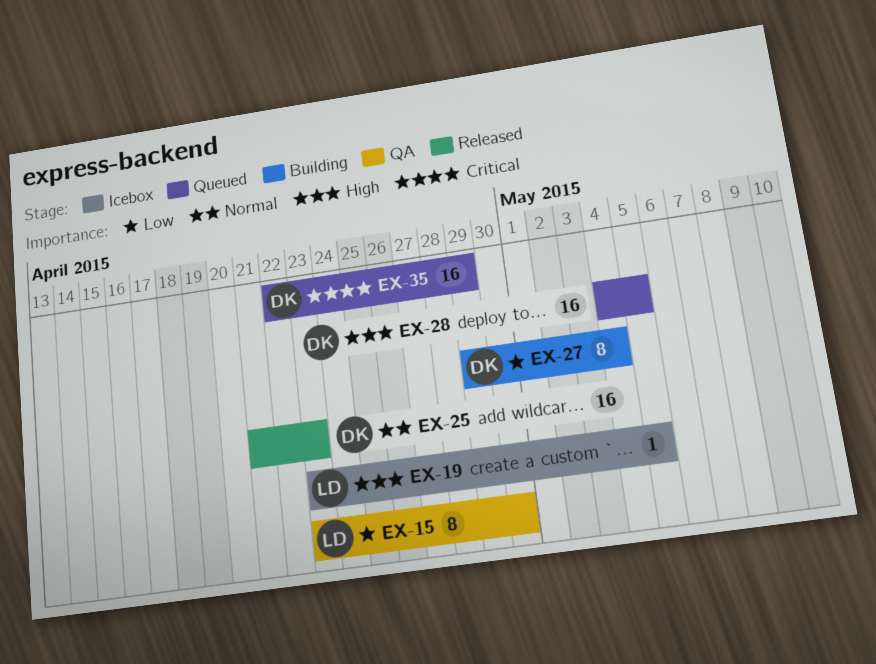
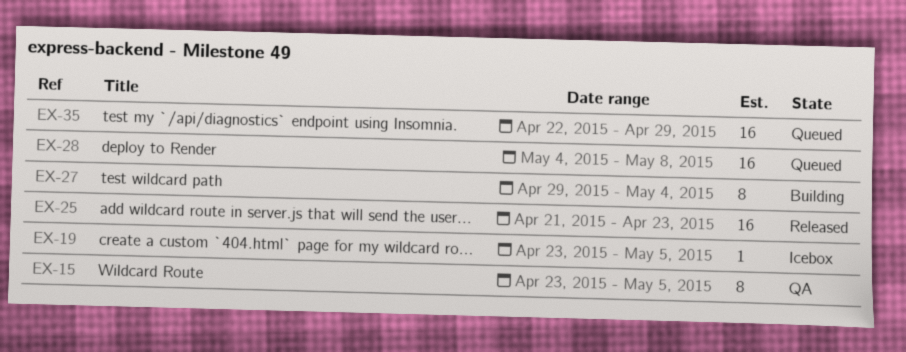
EX-15, due: Apr 30 -> May 5
EX-28, due: May 5 -> May 8

